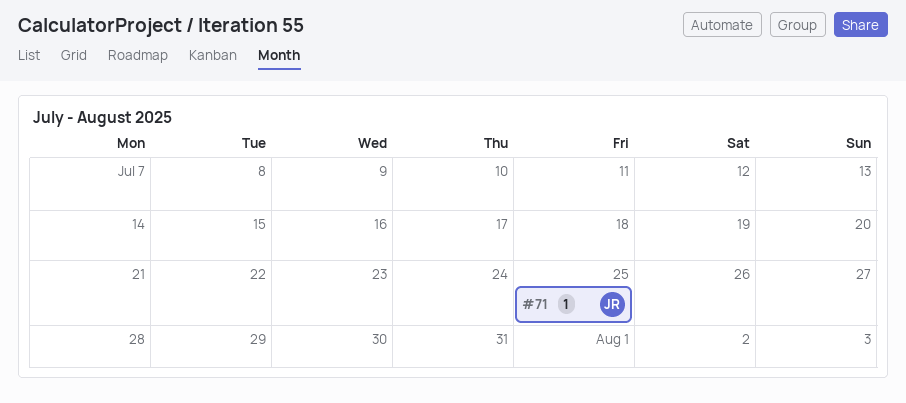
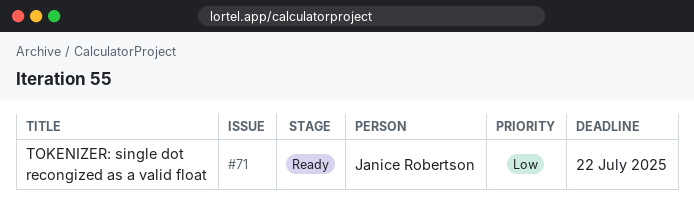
#71, due: Jul 25 -> Jul 22

